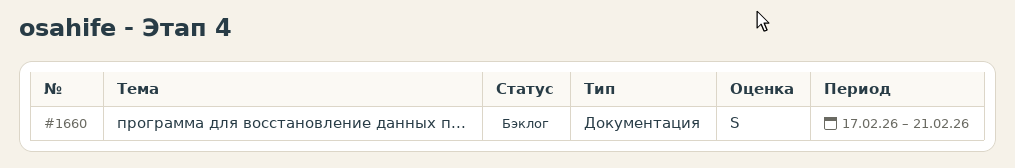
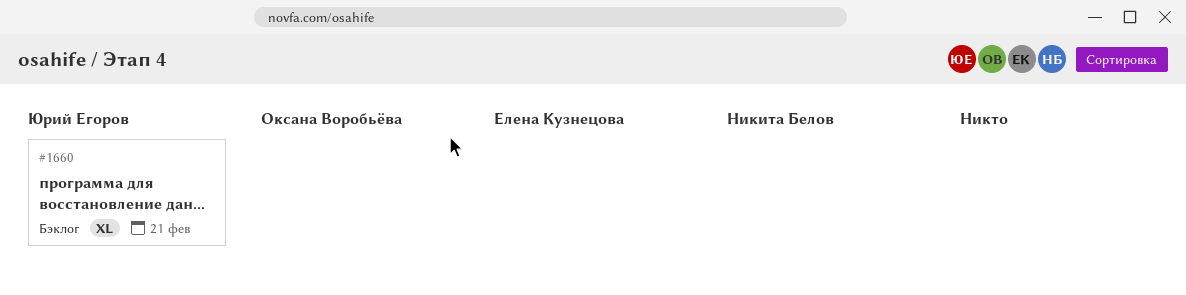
#1660, estimate: S -> XL

